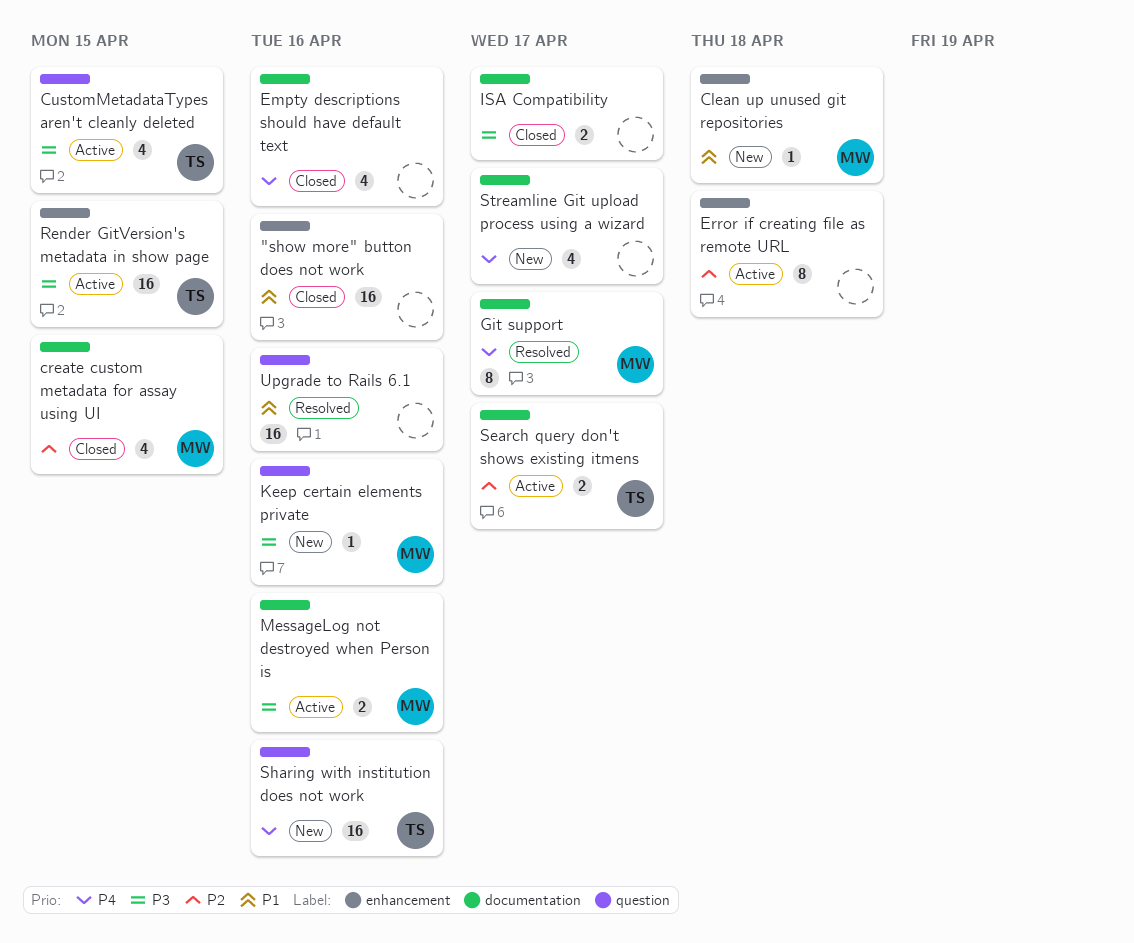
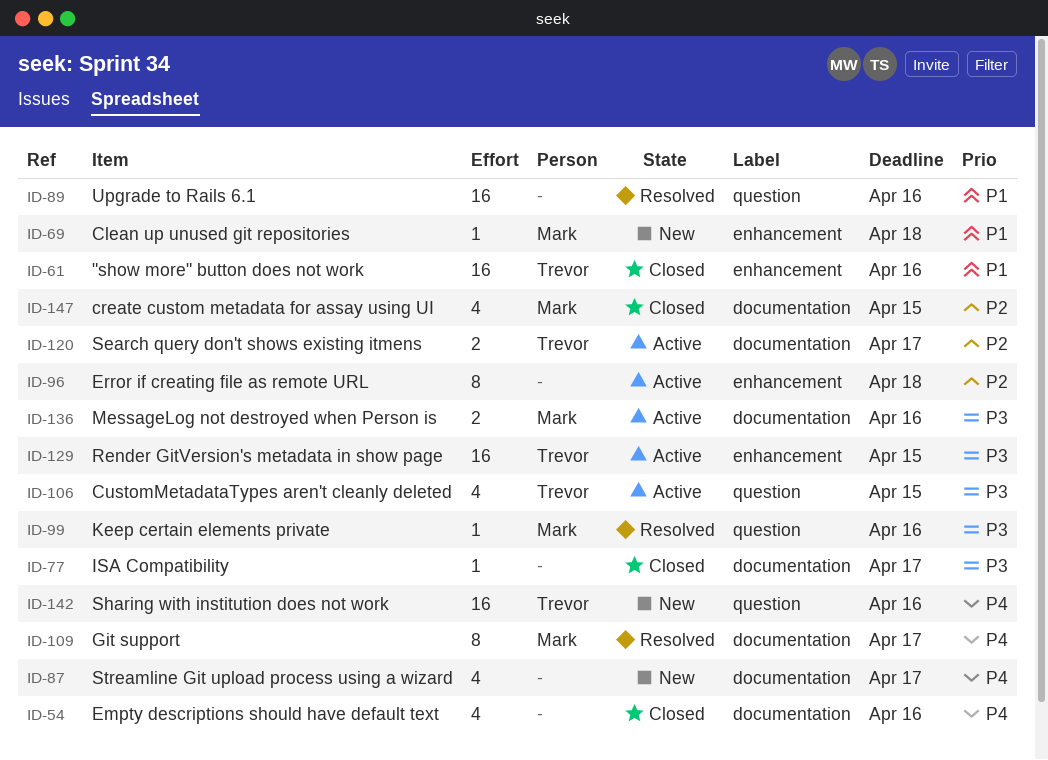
"show more" button does not work, owner: none -> Trevor
ISA Compatibility, estimate: 2 -> 1
Keep certain elements private, status: New -> Resolved

